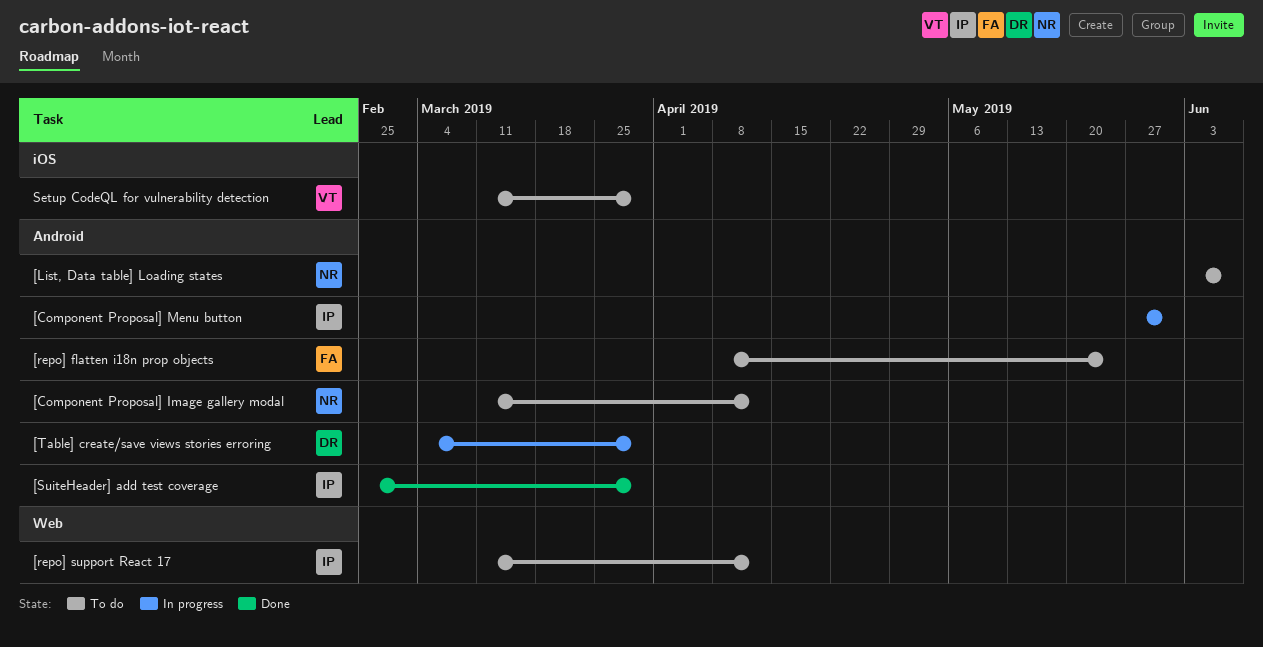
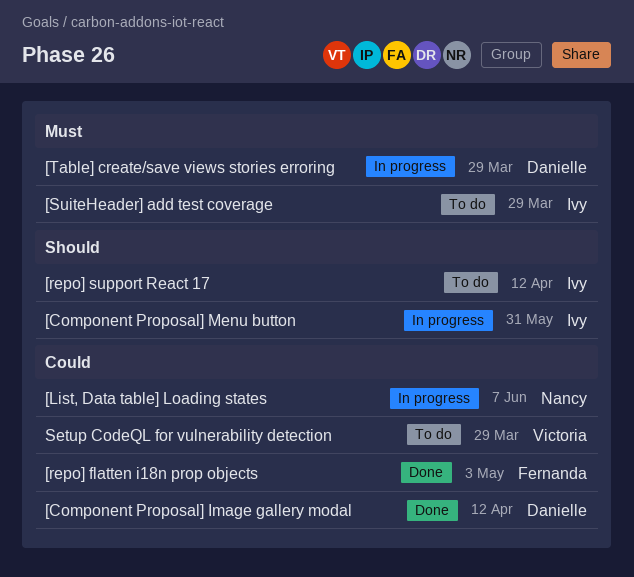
[Component Proposal] Image gallery modal, status: To do -> Done
[Component Proposal] Image gallery modal, owner: Nancy -> Danielle
[List, Data table] Loading states, status: To do -> In progress
[repo] flatten i18n prop objects, status: To do -> Done
[repo] flatten i18n prop objects, due: May 24 -> May 3
[SuiteHeader] add test coverage, status: Done -> To do

